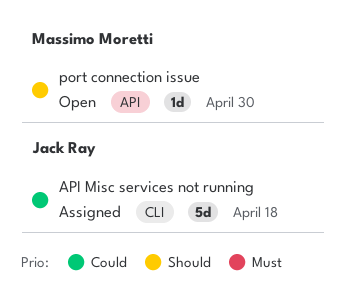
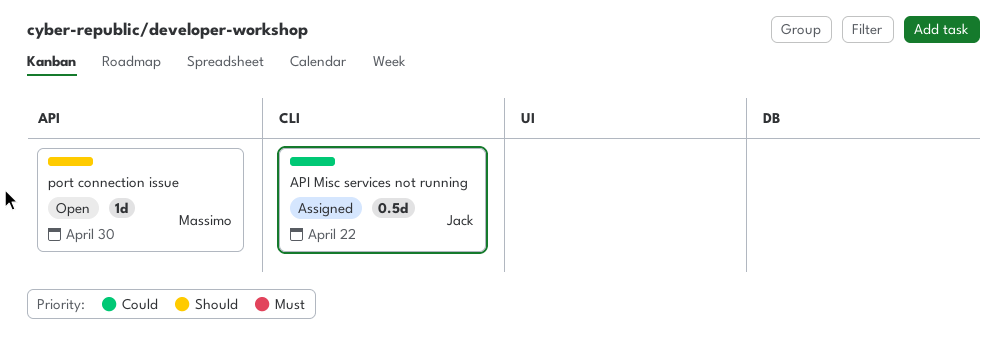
API Misc services not running, estimate: 5d -> 0.5d
API Misc services not running, due: Apr 18 -> Apr 22

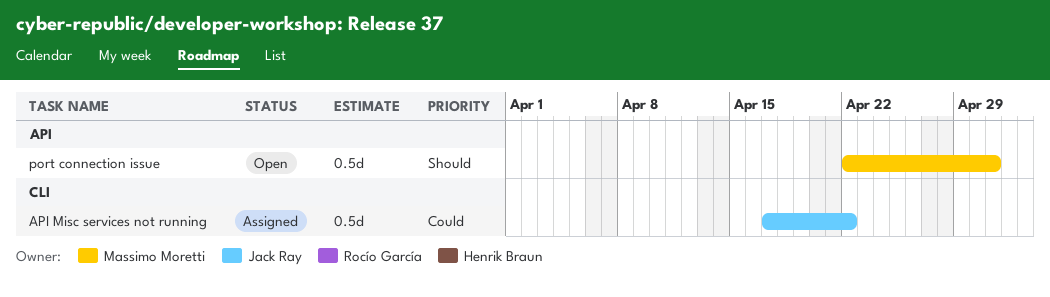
port connection issue, estimate: 1d -> 0.5d
port connection issue, due: Apr 30 -> May 1

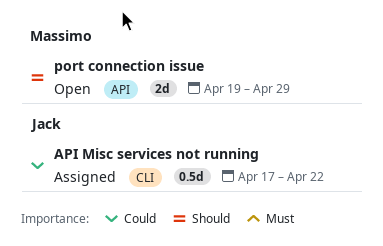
port connection issue, estimate: 0.5d -> 2d
port connection issue, start: Apr 22 -> Apr 19
port connection issue, due: May 1 -> Apr 29

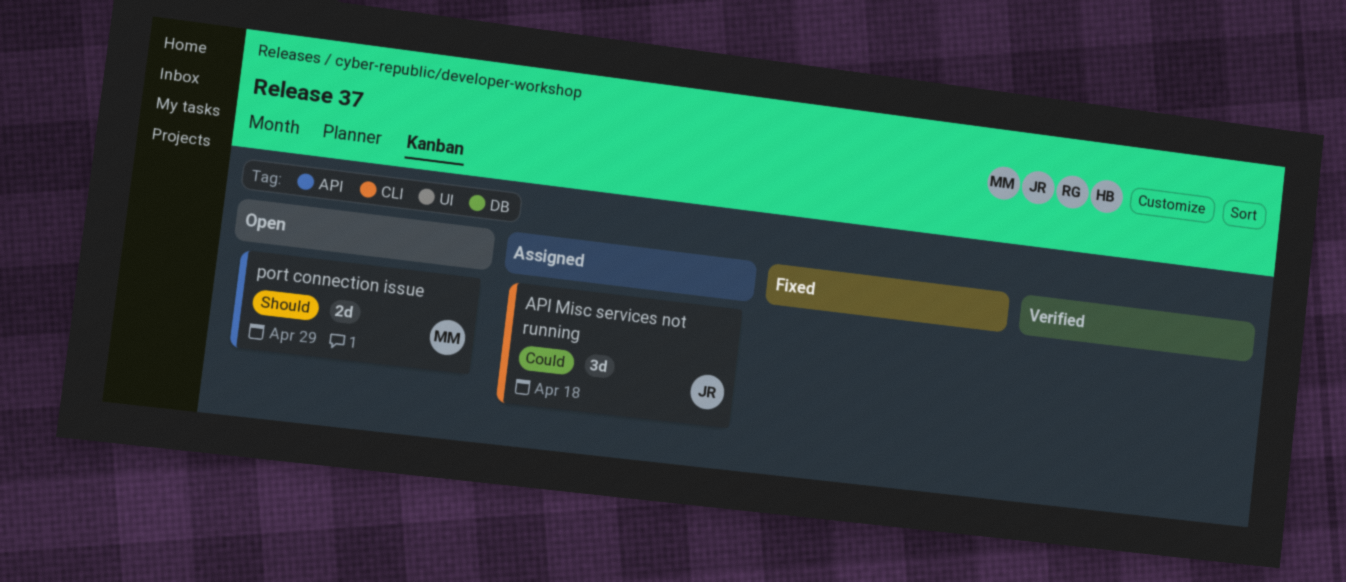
API Misc services not running, estimate: 0.5d -> 3d
API Misc services not running, due: Apr 22 -> Apr 18

